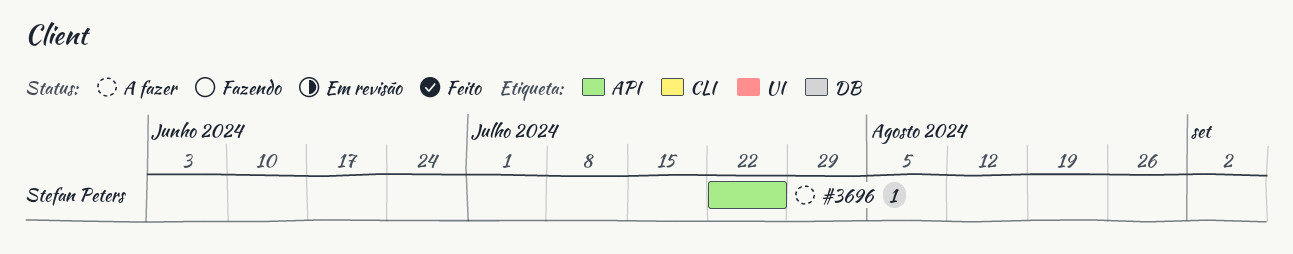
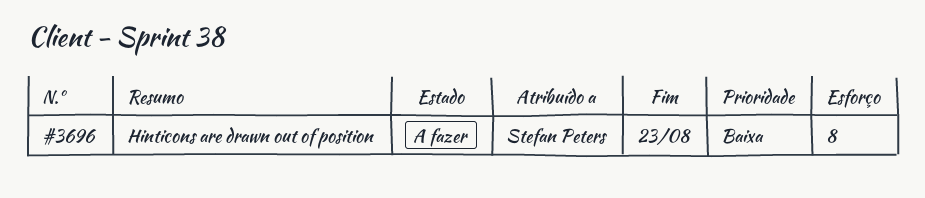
#3696, estimate: 1 -> 8
#3696, due: Jul 26 -> Aug 23

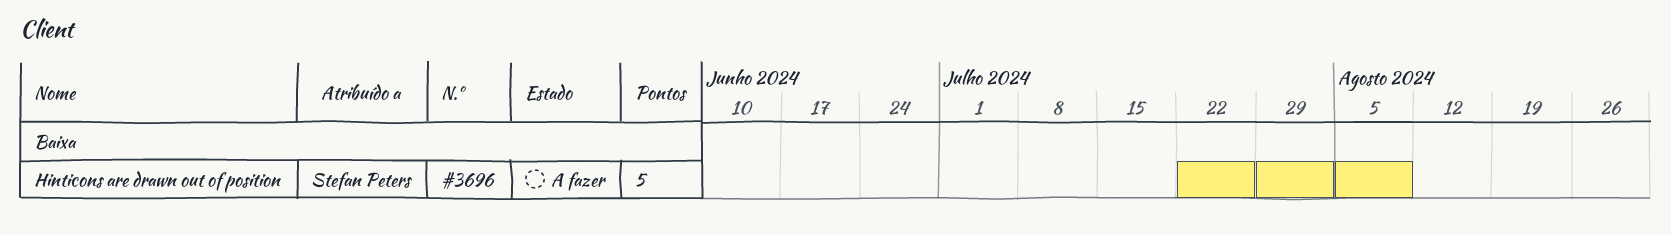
#3696, estimate: 8 -> 5
#3696, due: Aug 23 -> Aug 9

